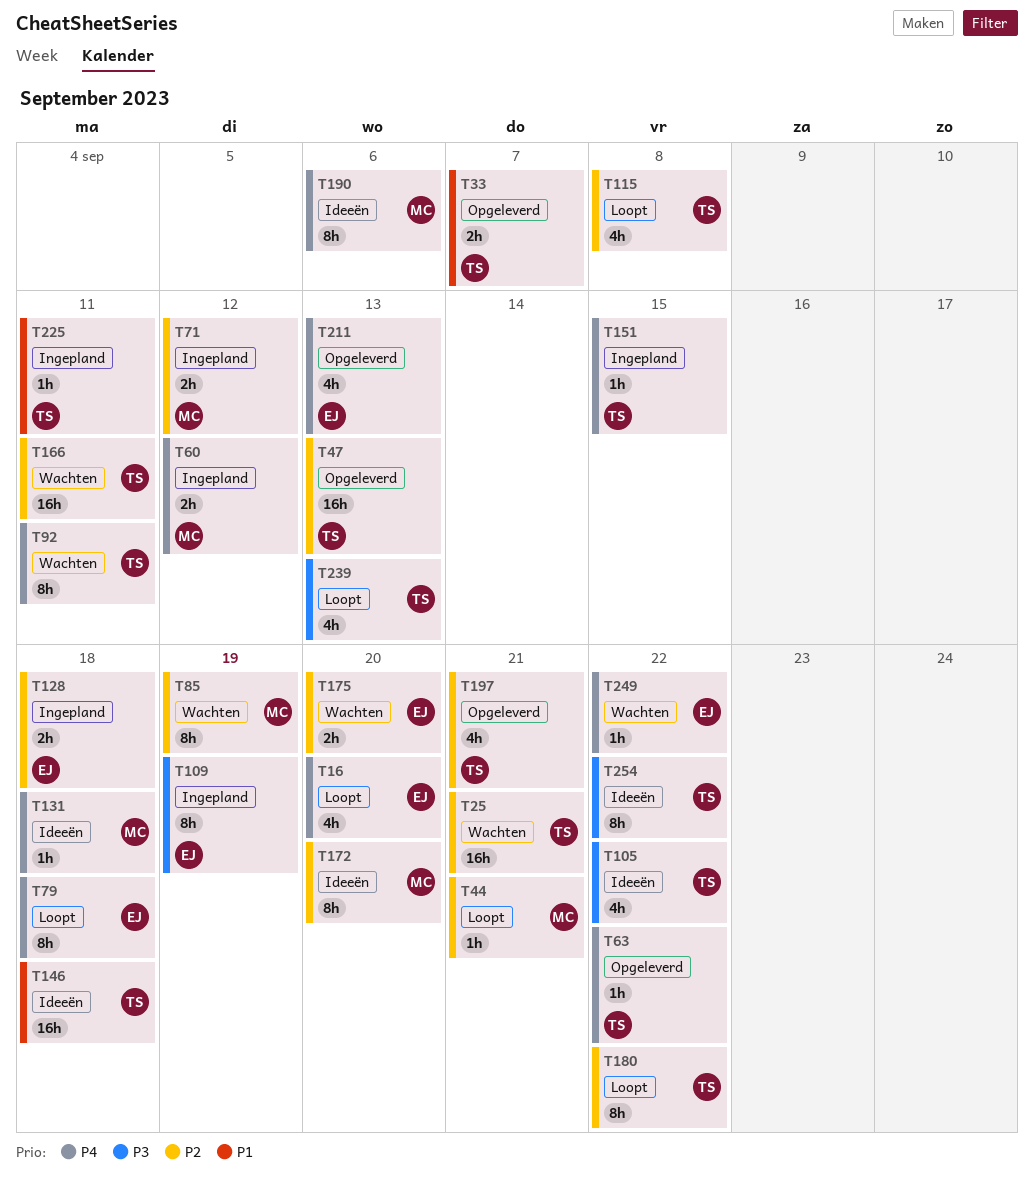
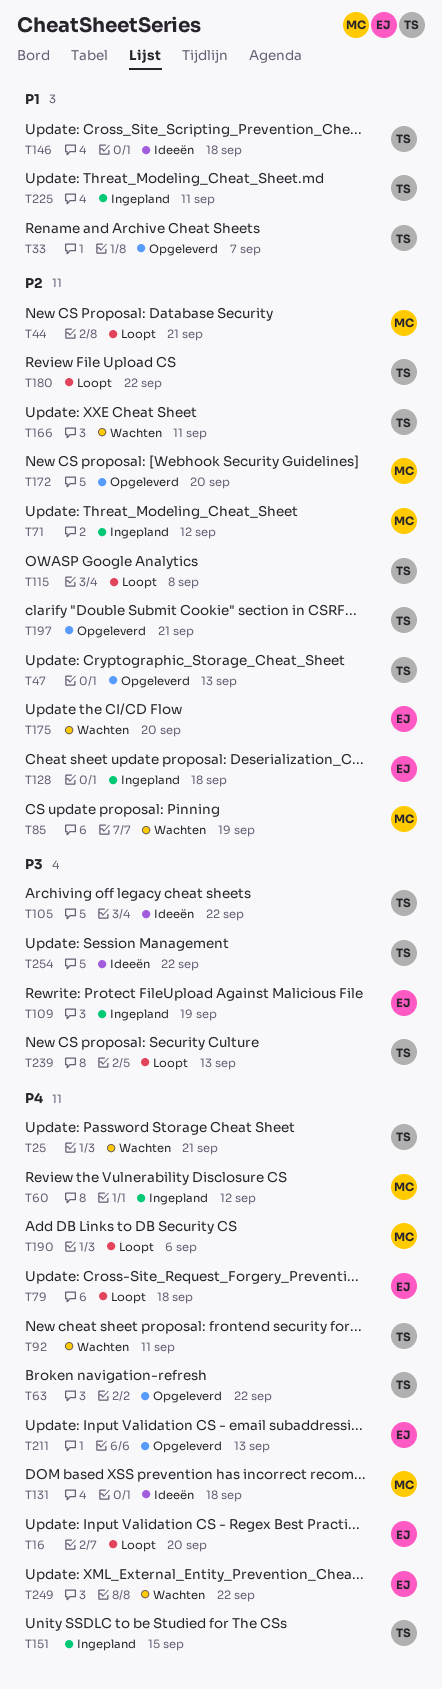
T25, priority: P2 -> P4
T172, status: Ideeën -> Opgeleverd
T190, status: Ideeën -> Loopt

